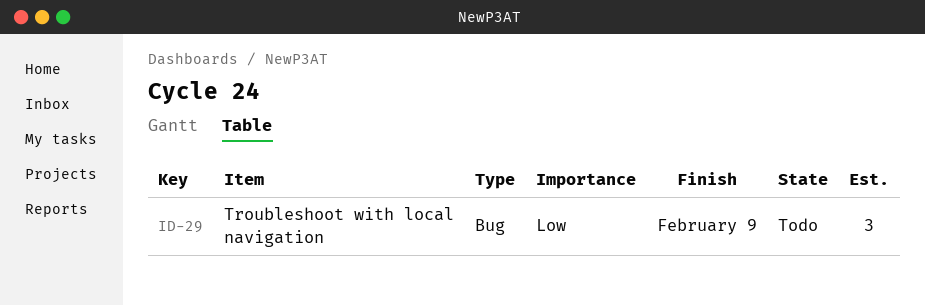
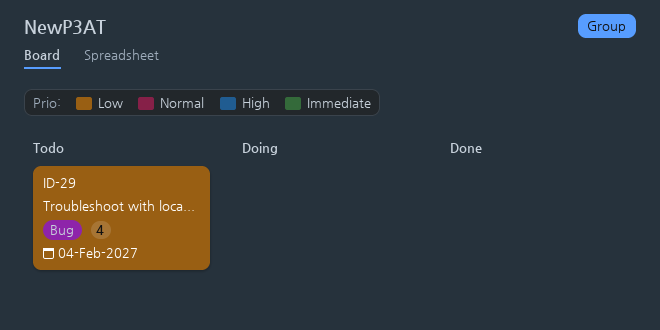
ID-29, estimate: 3 -> 4
ID-29, due: Feb 9 -> Feb 4

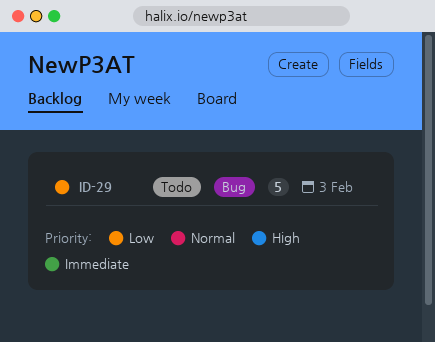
ID-29, estimate: 4 -> 5
ID-29, due: Feb 4 -> Feb 3

